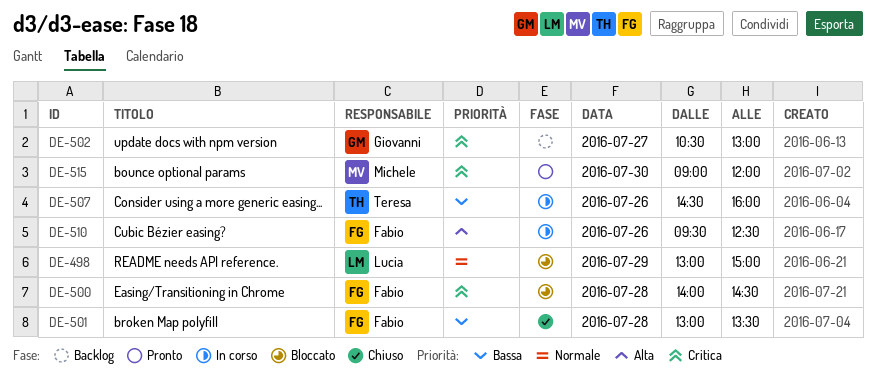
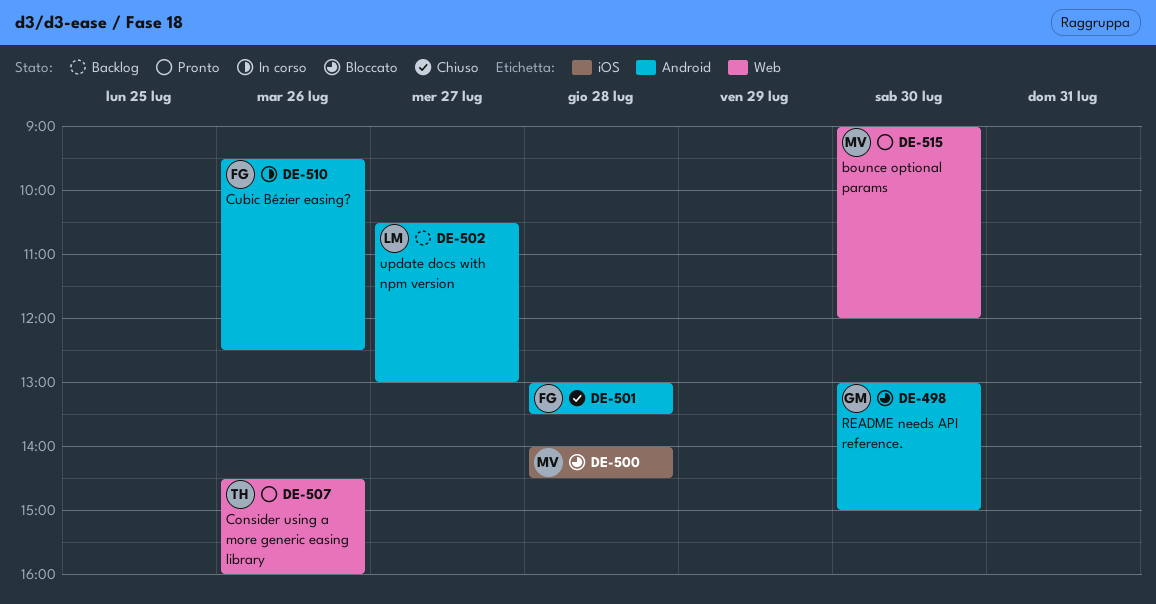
DE-498, owner: Lucia -> Giovanni
DE-498, day: Jul 29 -> Jul 30
DE-500, owner: Fabio -> Michele
DE-502, owner: Giovanni -> Lucia
DE-507, status: In corso -> Pronto

